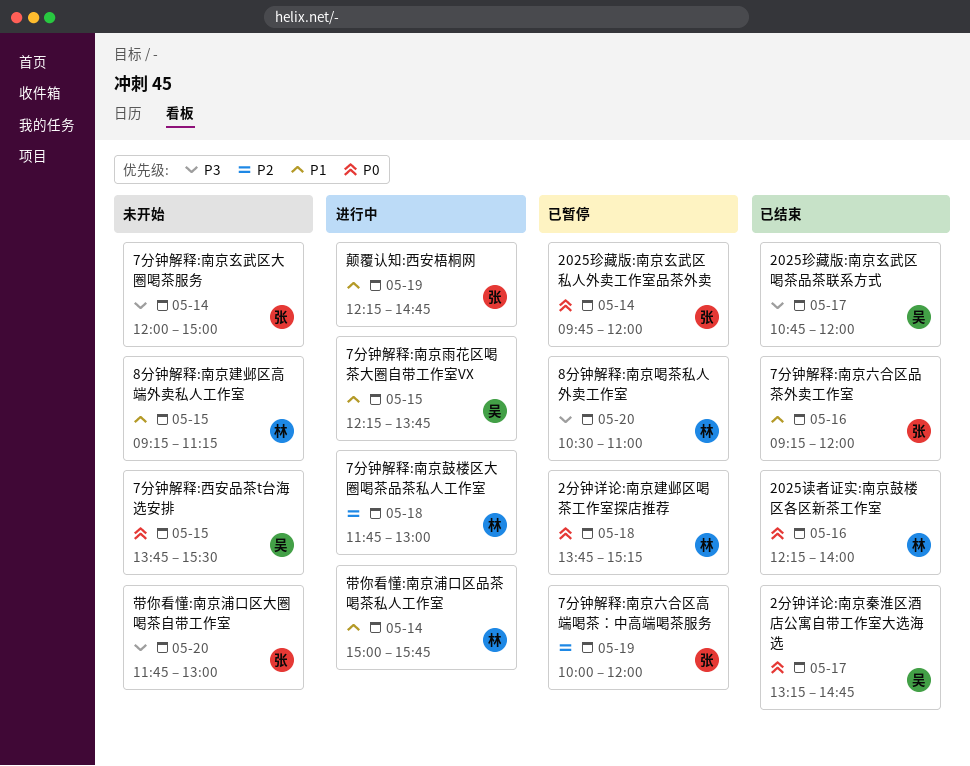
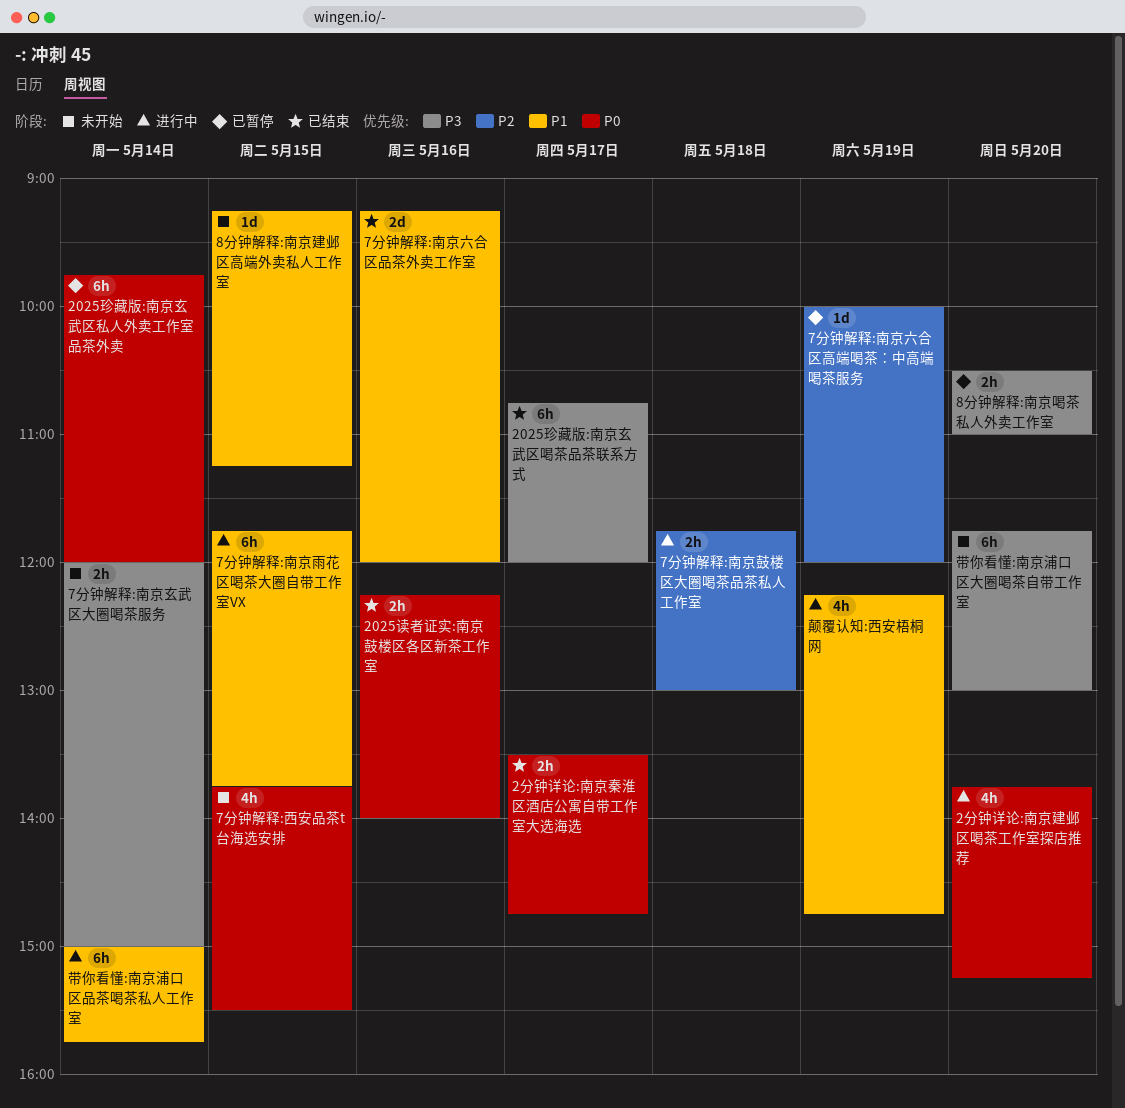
2分钟详论:南京建邺区喝茶工作室探店推荐, status: 已暂停 -> 进行中
2分钟详论:南京建邺区喝茶工作室探店推荐, day: May 18 -> May 20
2分钟详论:南京秦淮区酒店公寓自带工作室大选海选, begins: 13:15 -> 13:30
7分钟解释:南京雨花区喝茶大圈自带工作室VX, begins: 12:15 -> 11:45

